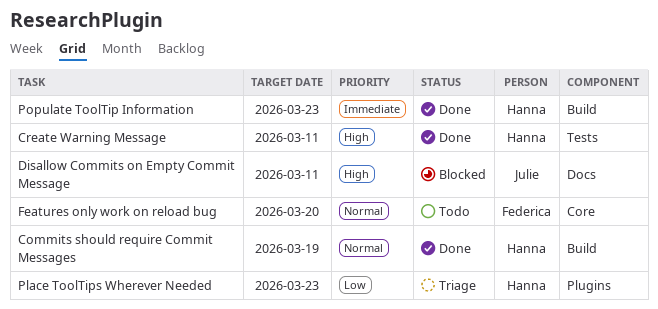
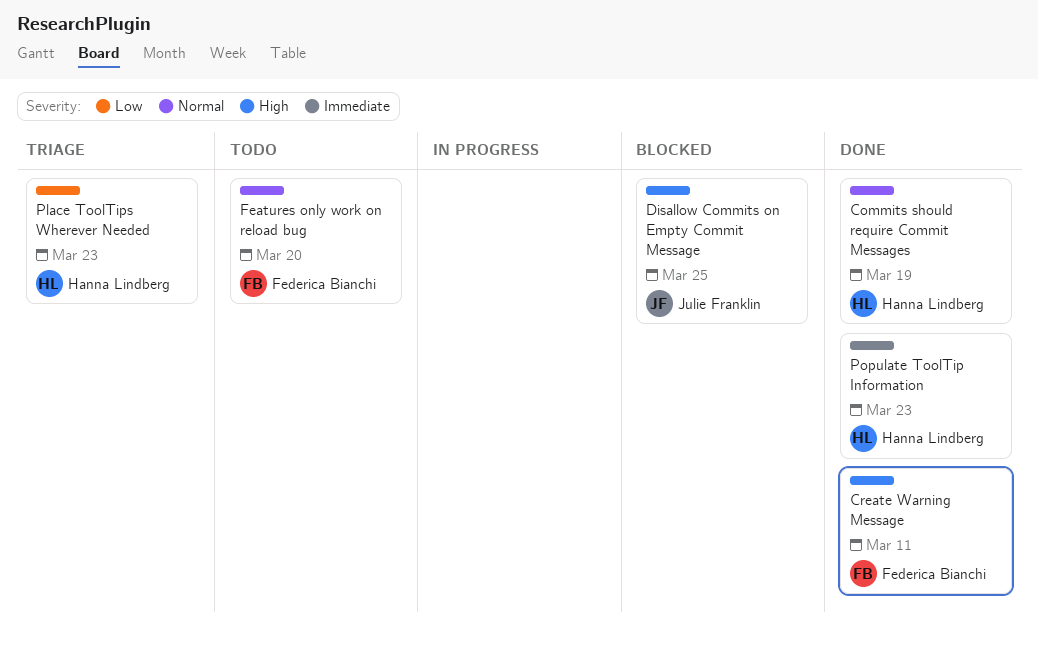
Create Warning Message, owner: Hanna Lindberg -> Federica Bianchi
Disallow Commits on Empty Commit Message, due: Mar 11 -> Mar 25

